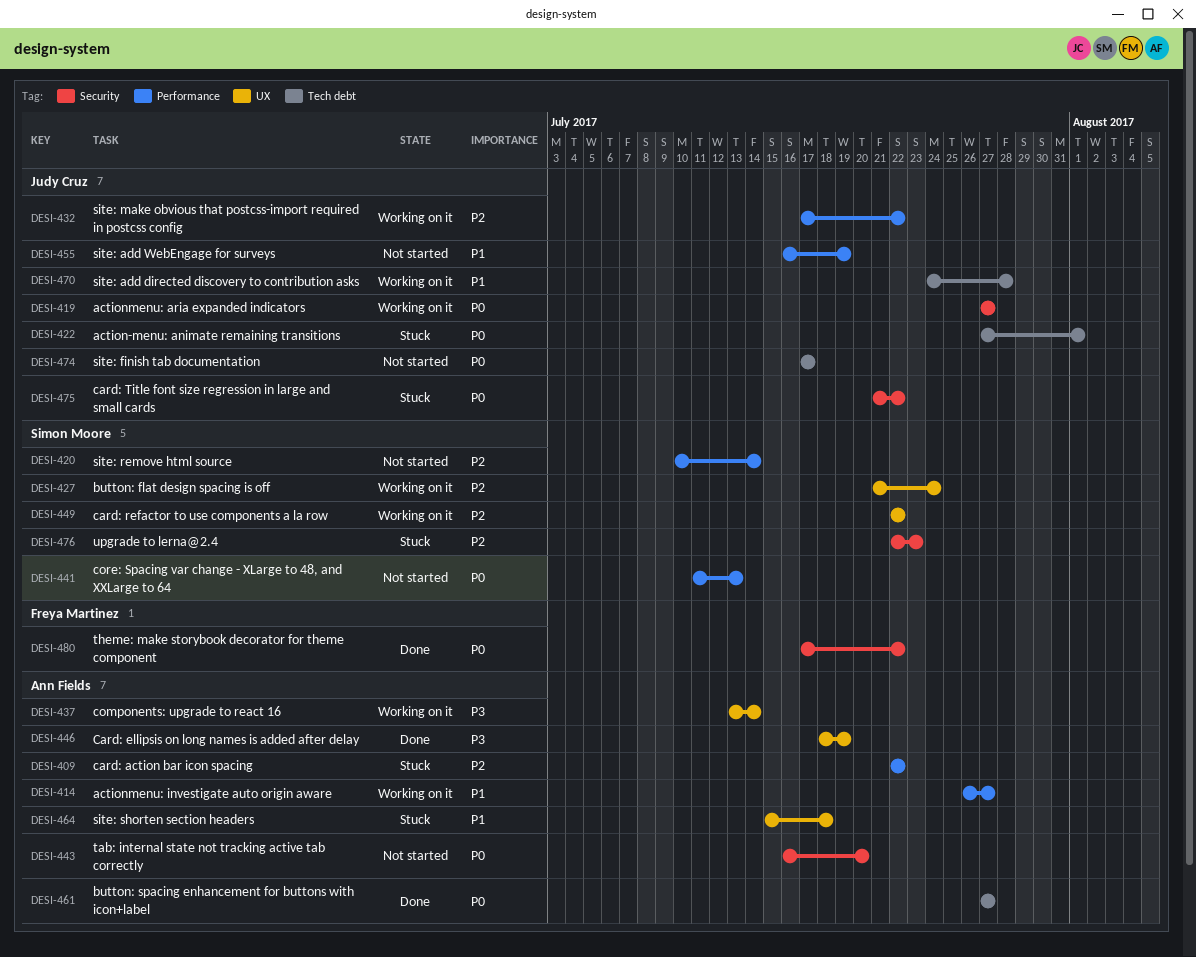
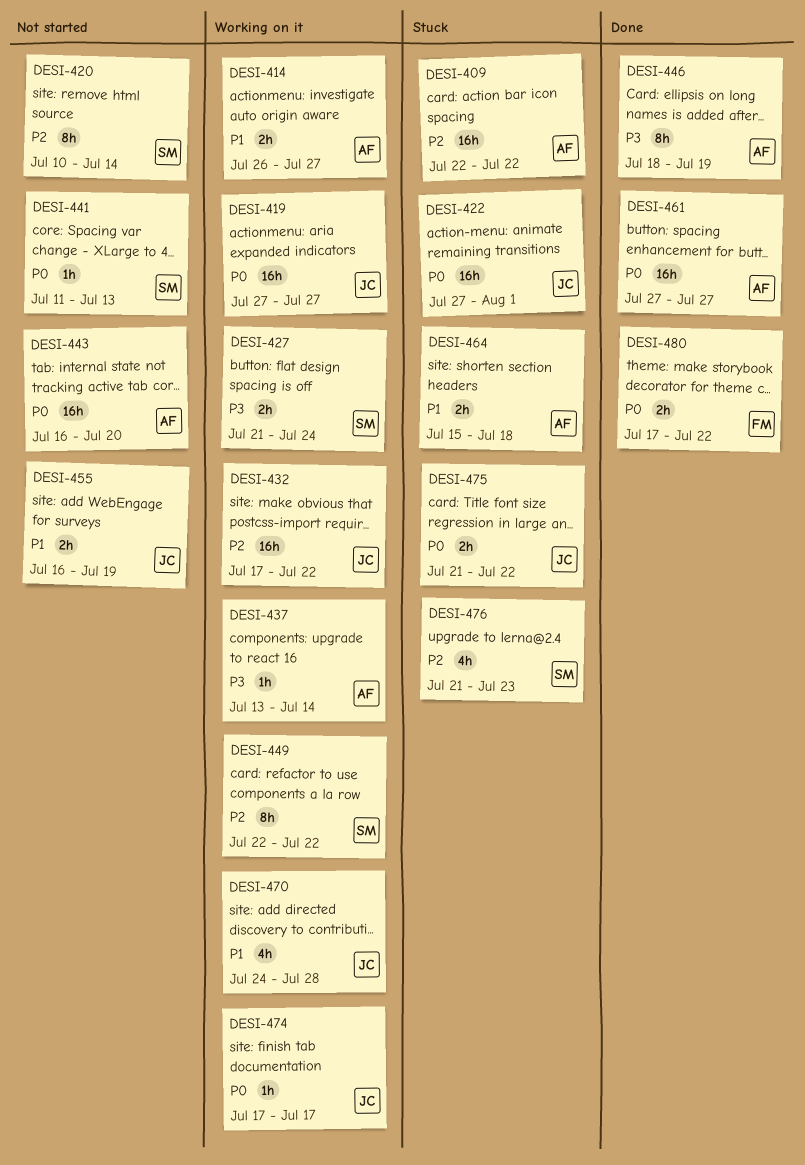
DESI-427, priority: P2 -> P3
DESI-474, status: Not started -> Working on it
DESI-476, start: Jul 22 -> Jul 21

